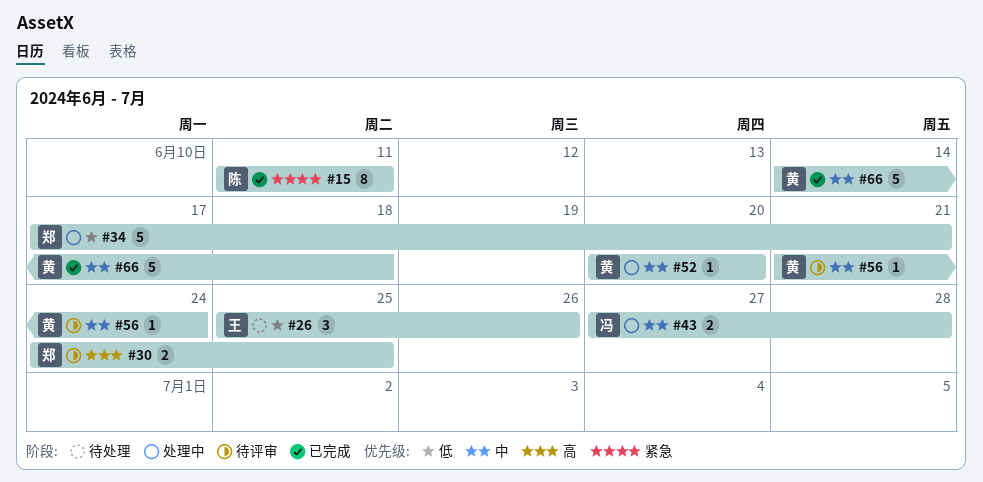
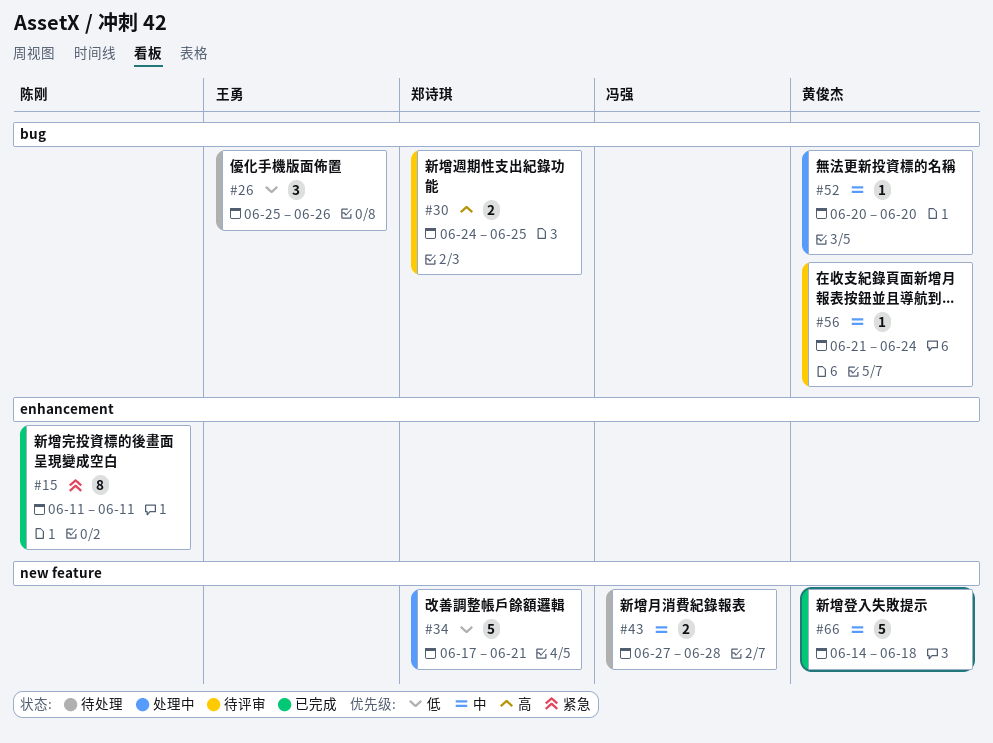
#43, status: 处理中 -> 待处理

